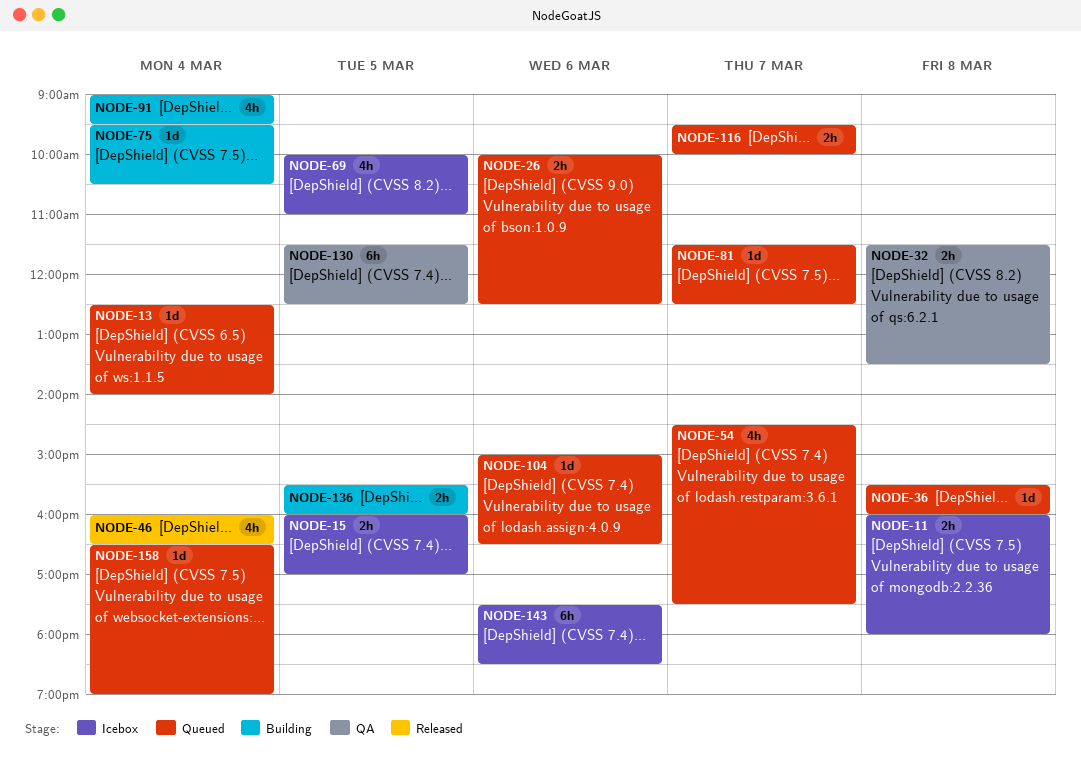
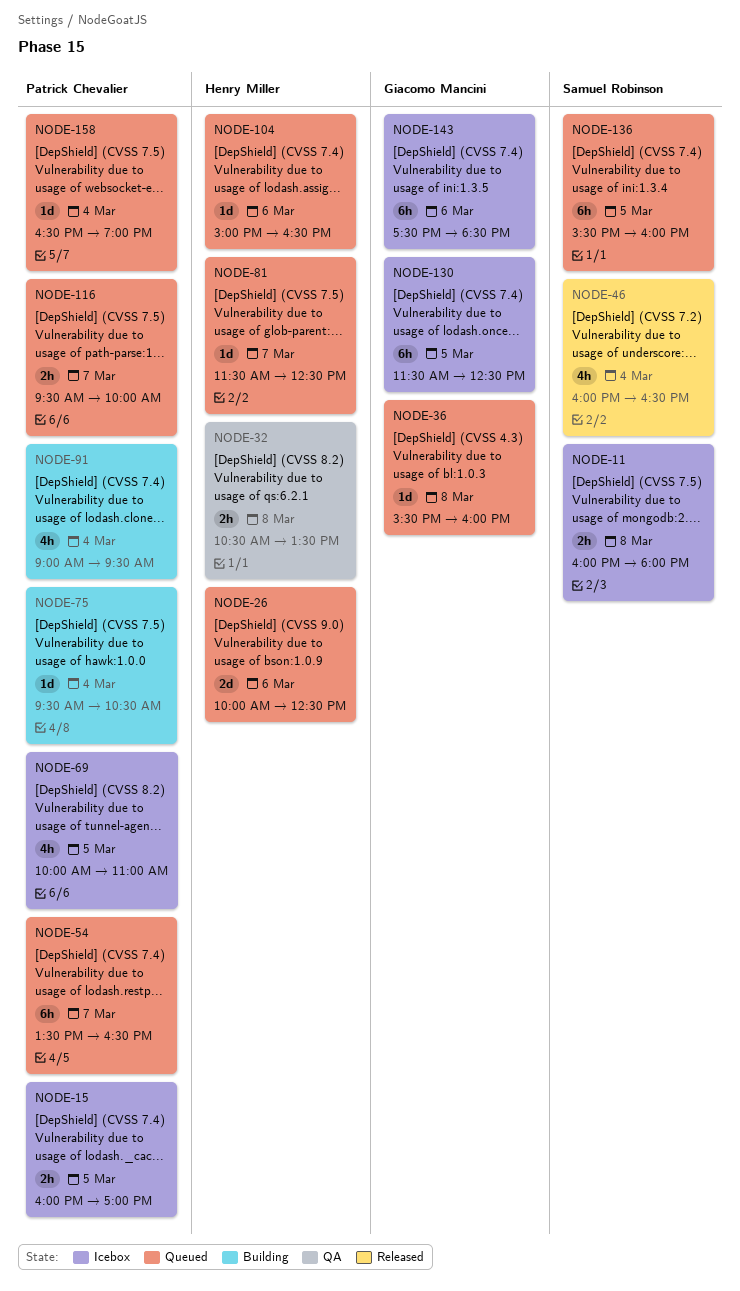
NODE-13: present -> none
NODE-26, estimate: 2h -> 2d
NODE-32, begins: 11:30 -> 10:30
NODE-54, estimate: 4h -> 6h
NODE-54, begins: 14:30 -> 13:30
NODE-54, ends: 17:30 -> 16:30
NODE-130, status: QA -> Icebox
NODE-136, status: Building -> Queued
NODE-136, estimate: 2h -> 6h

